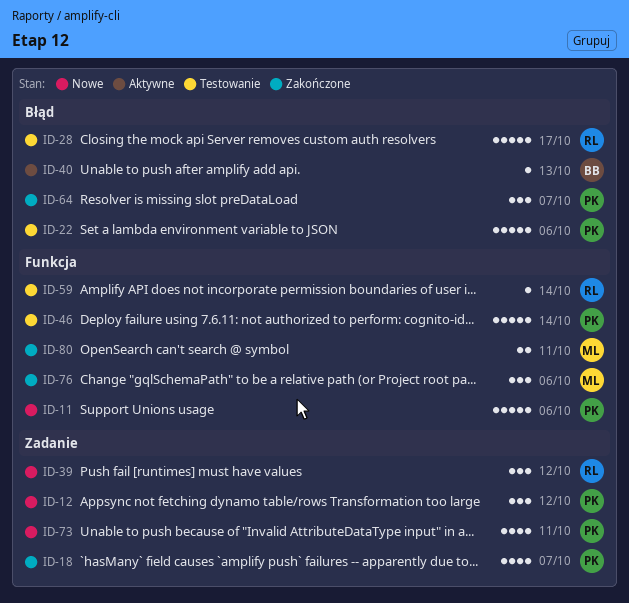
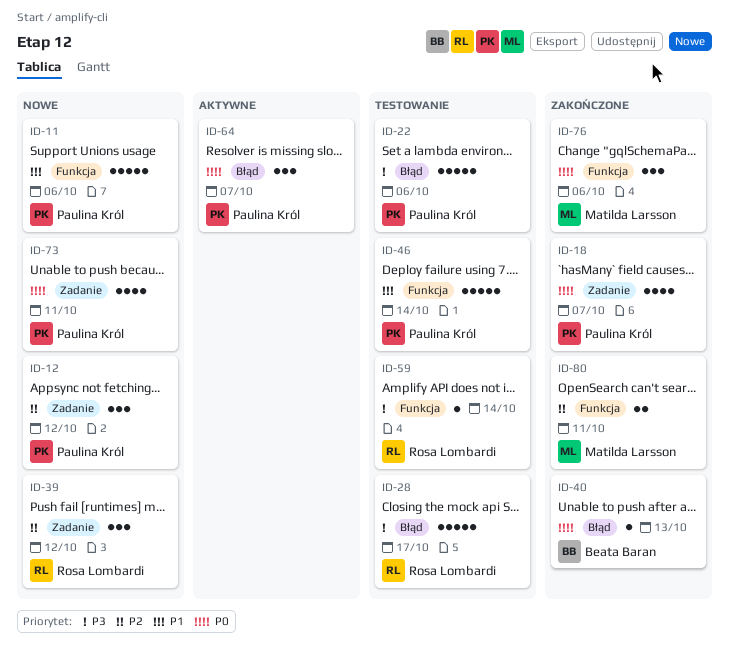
ID-40, status: Aktywne -> Zakończone
ID-64, status: Zakończone -> Aktywne

